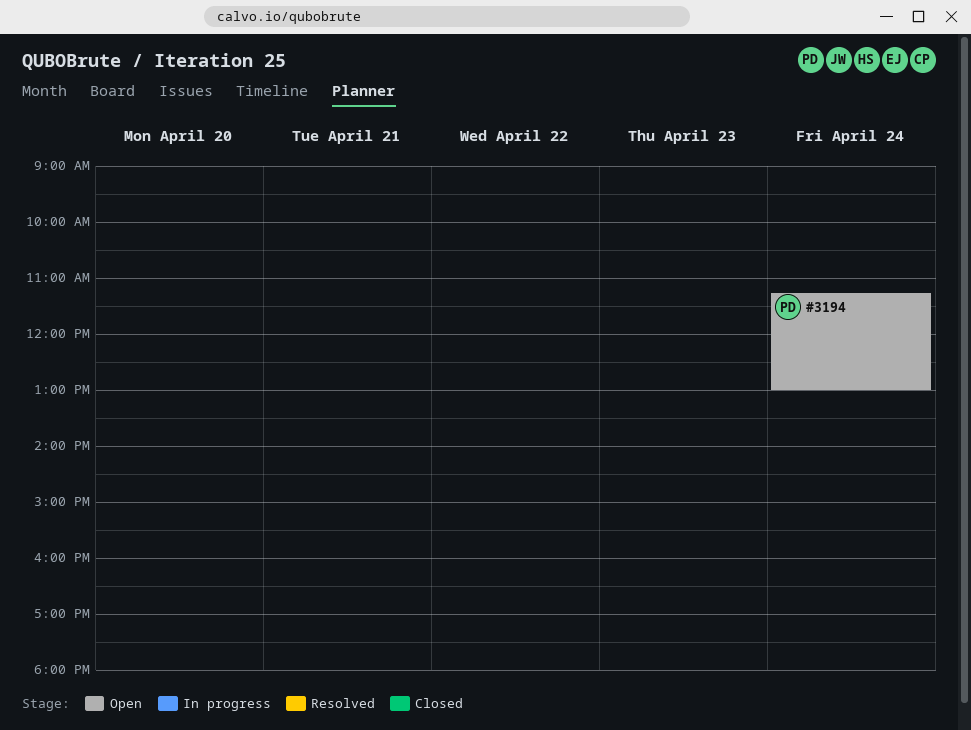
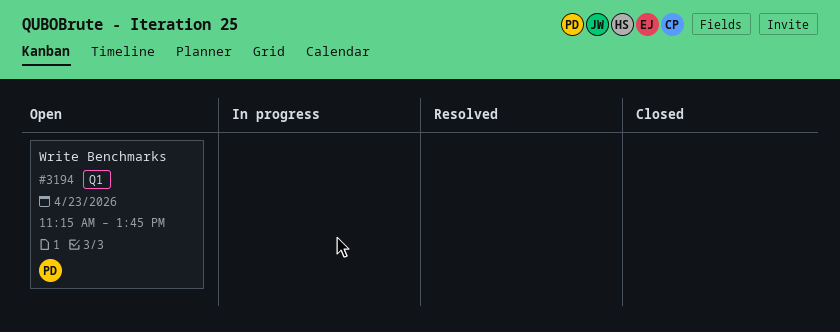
#3194, day: Apr 24 -> Apr 23
#3194, ends: 13:00 -> 13:45

